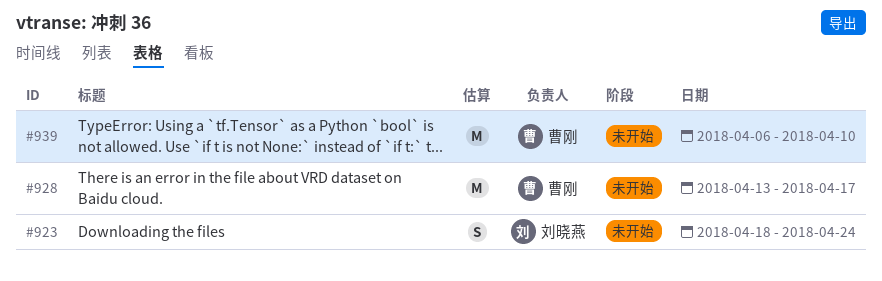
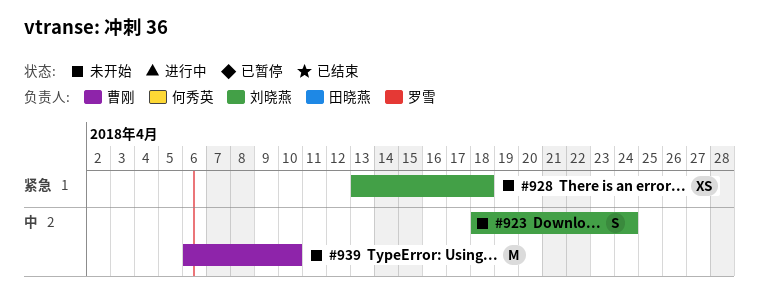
#928, owner: 曹刚 -> 刘晓燕
#928, estimate: M -> XS
#928, due: Apr 17 -> Apr 18

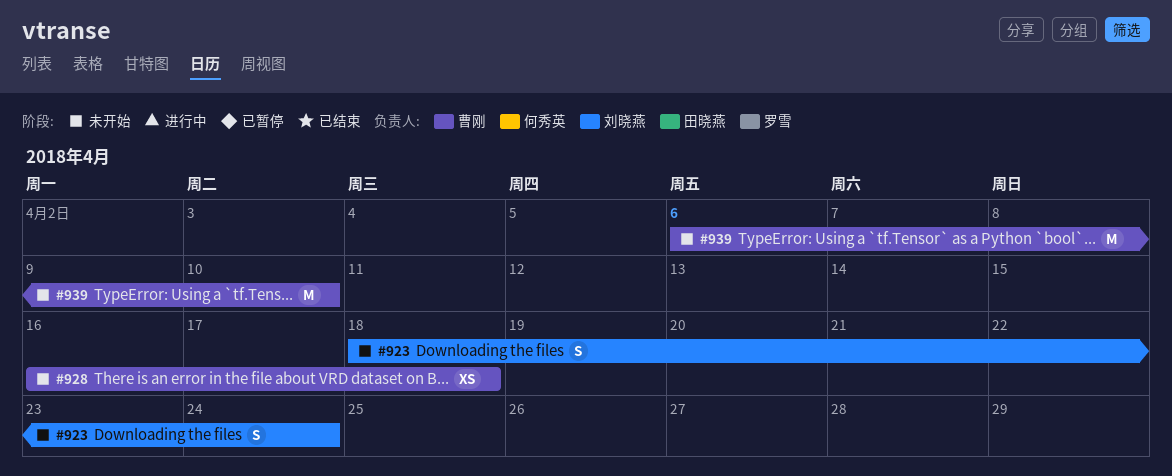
#928, owner: 刘晓燕 -> 曹刚
#928, start: Apr 13 -> Apr 16

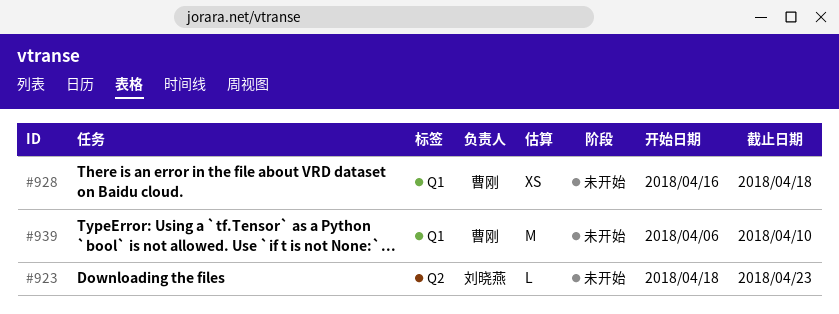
#923, estimate: S -> L
#923, due: Apr 24 -> Apr 23

